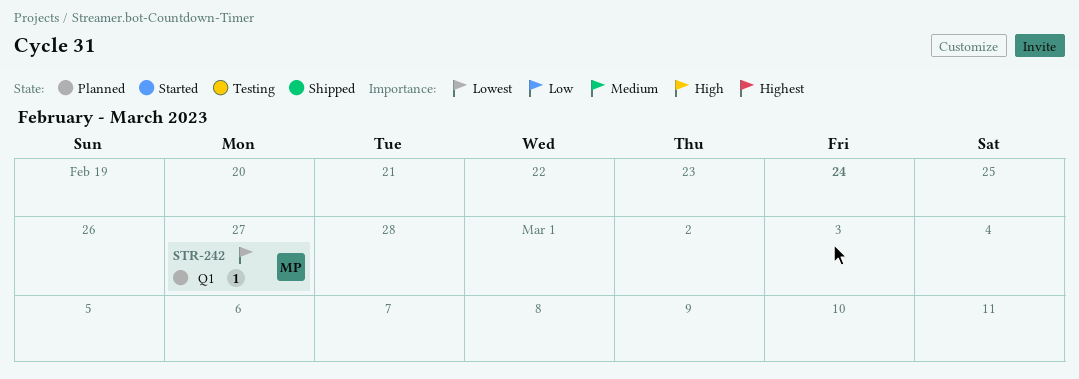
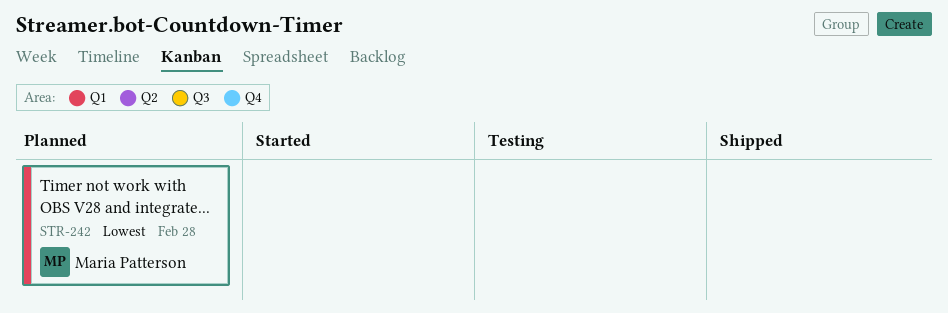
STR-242, due: Feb 27 -> Feb 28

